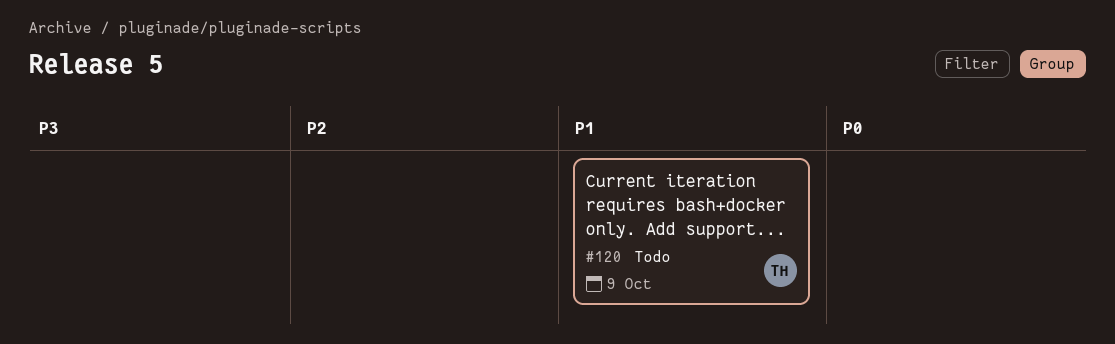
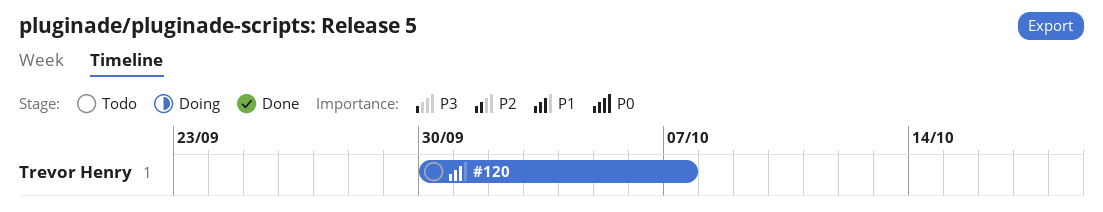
#120, due: Oct 9 -> Oct 7

